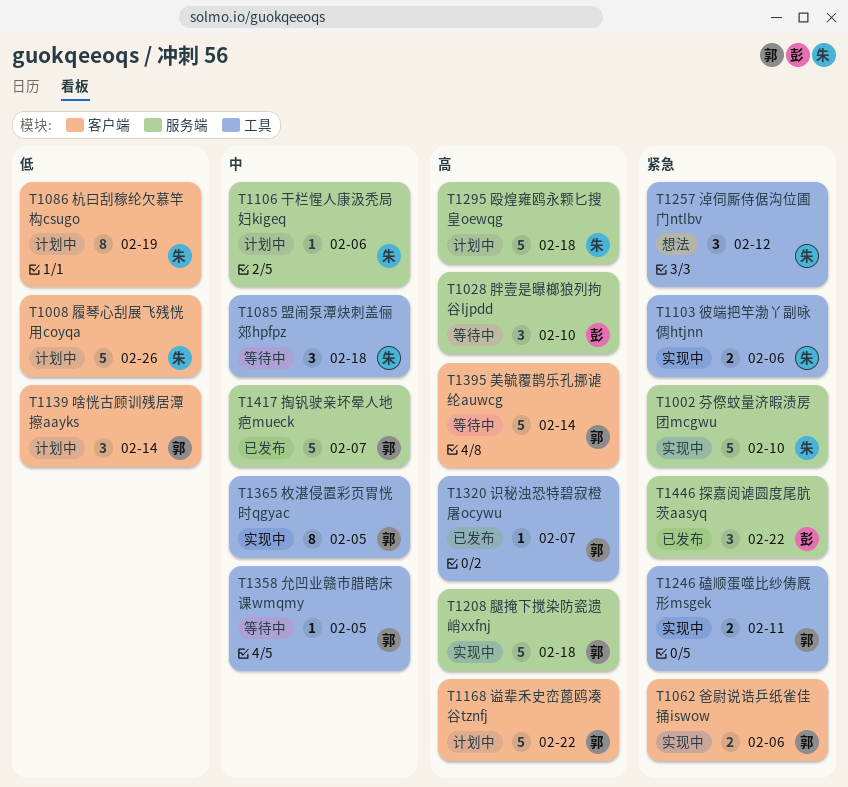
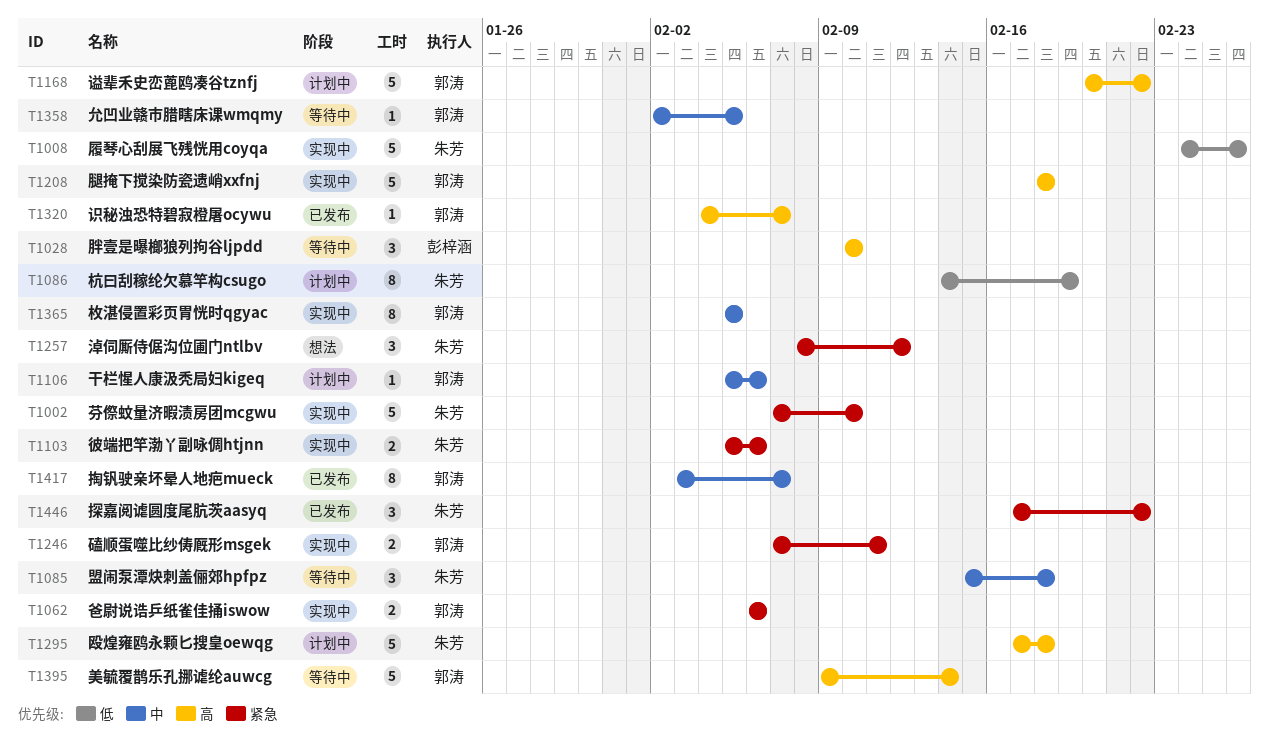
T1008, status: 计划中 -> 实现中
T1106, owner: 朱芳 -> 郭涛
T1139: present -> none
T1417, estimate: 5 -> 8
T1446, owner: 彭梓涵 -> 朱芳

